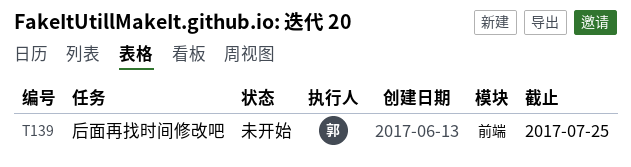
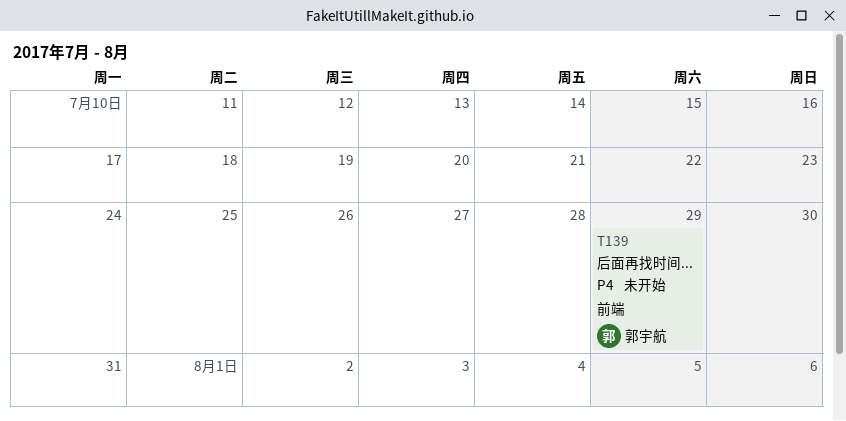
T139, due: Jul 25 -> Jul 29

